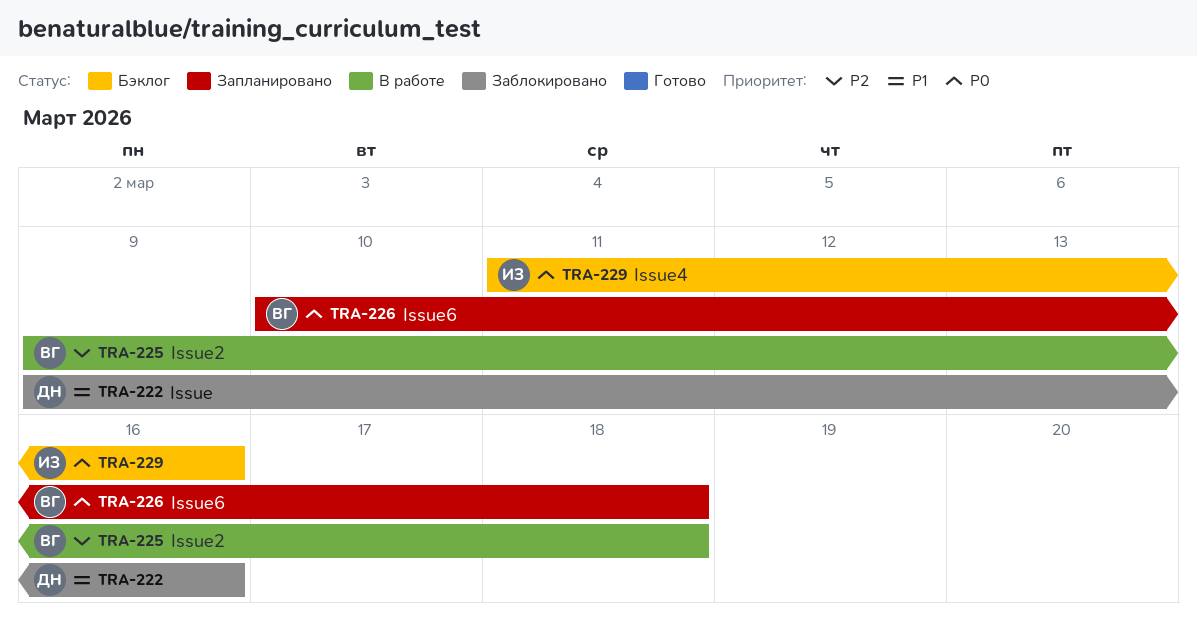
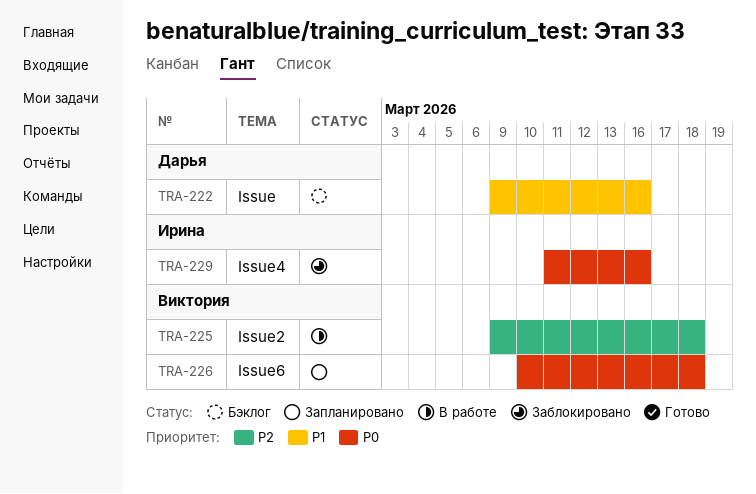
TRA-222, status: Заблокировано -> Бэклог
TRA-229, status: Бэклог -> Заблокировано

